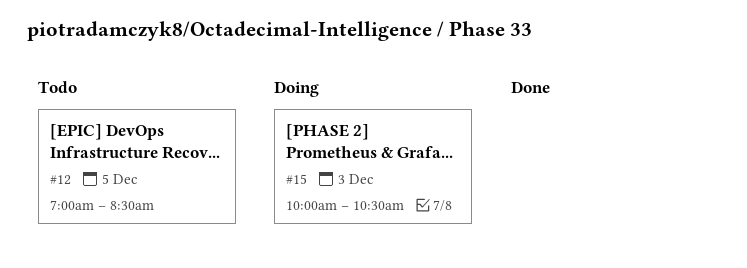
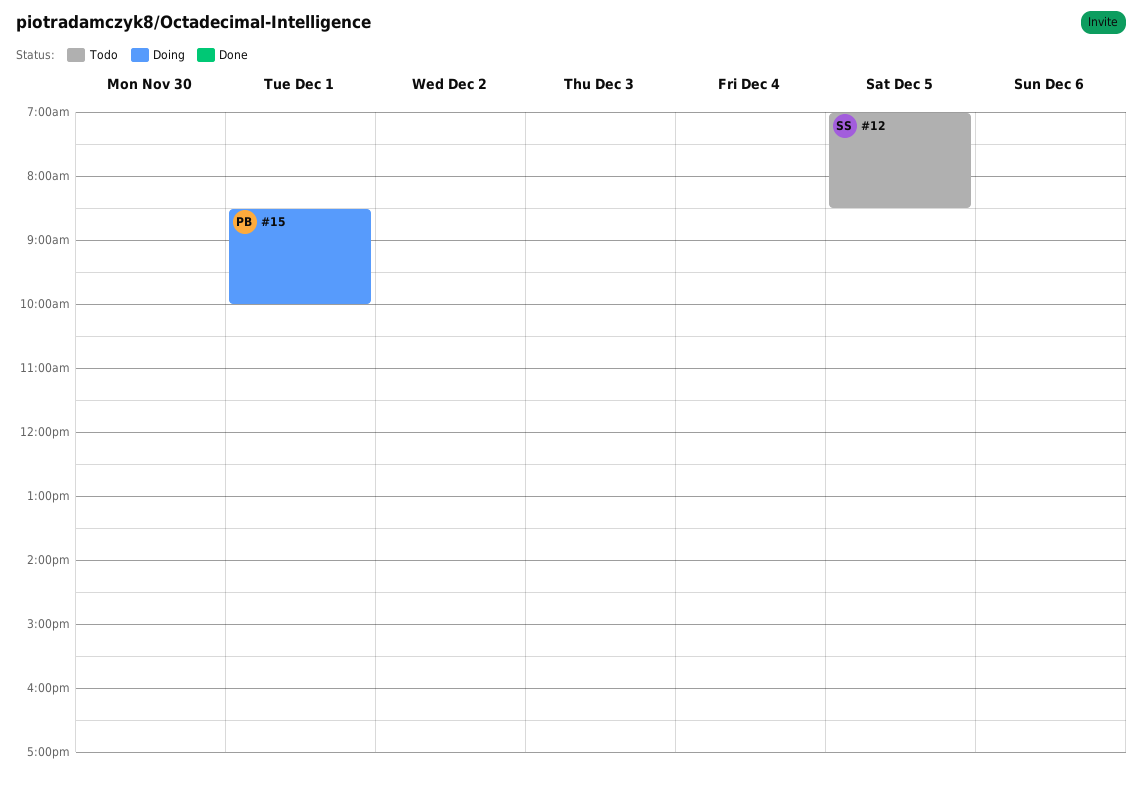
#15, day: Dec 3 -> Dec 1
#15, begins: 10:00 -> 08:30
#15, ends: 10:30 -> 10:00

